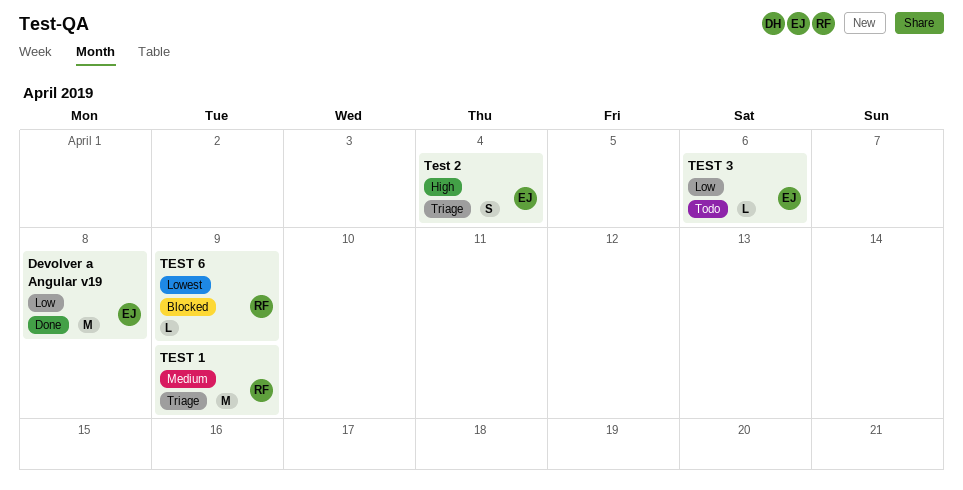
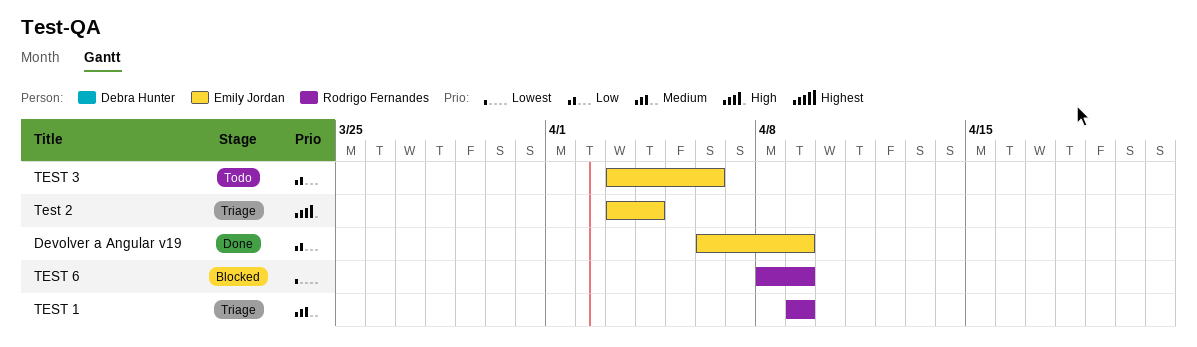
Devolver a Angular v19, due: Apr 8 -> Apr 9

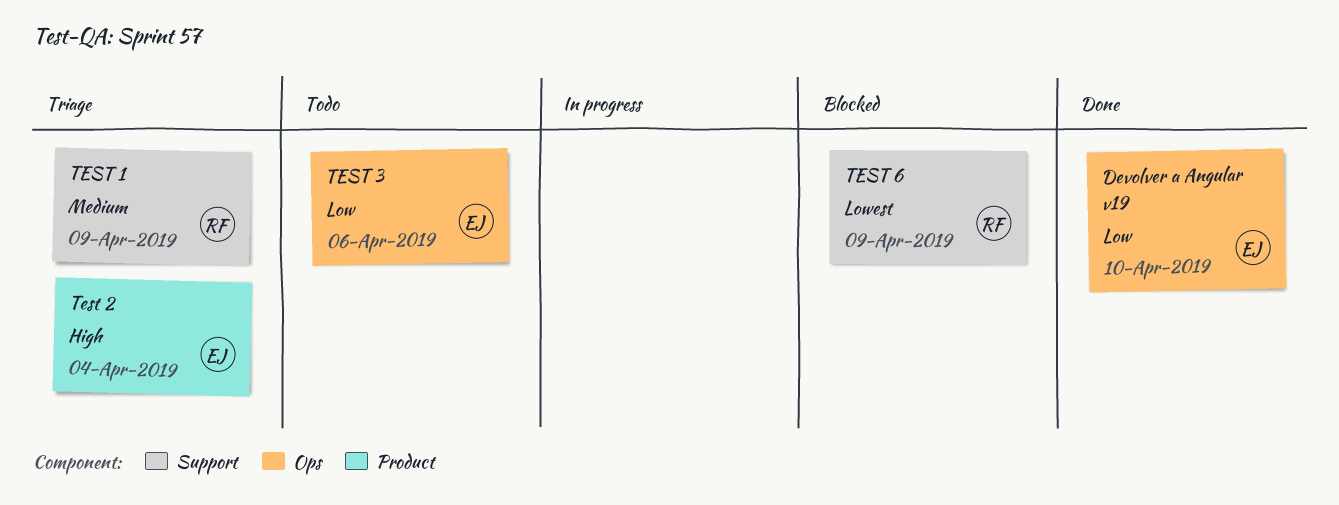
Devolver a Angular v19, due: Apr 9 -> Apr 10

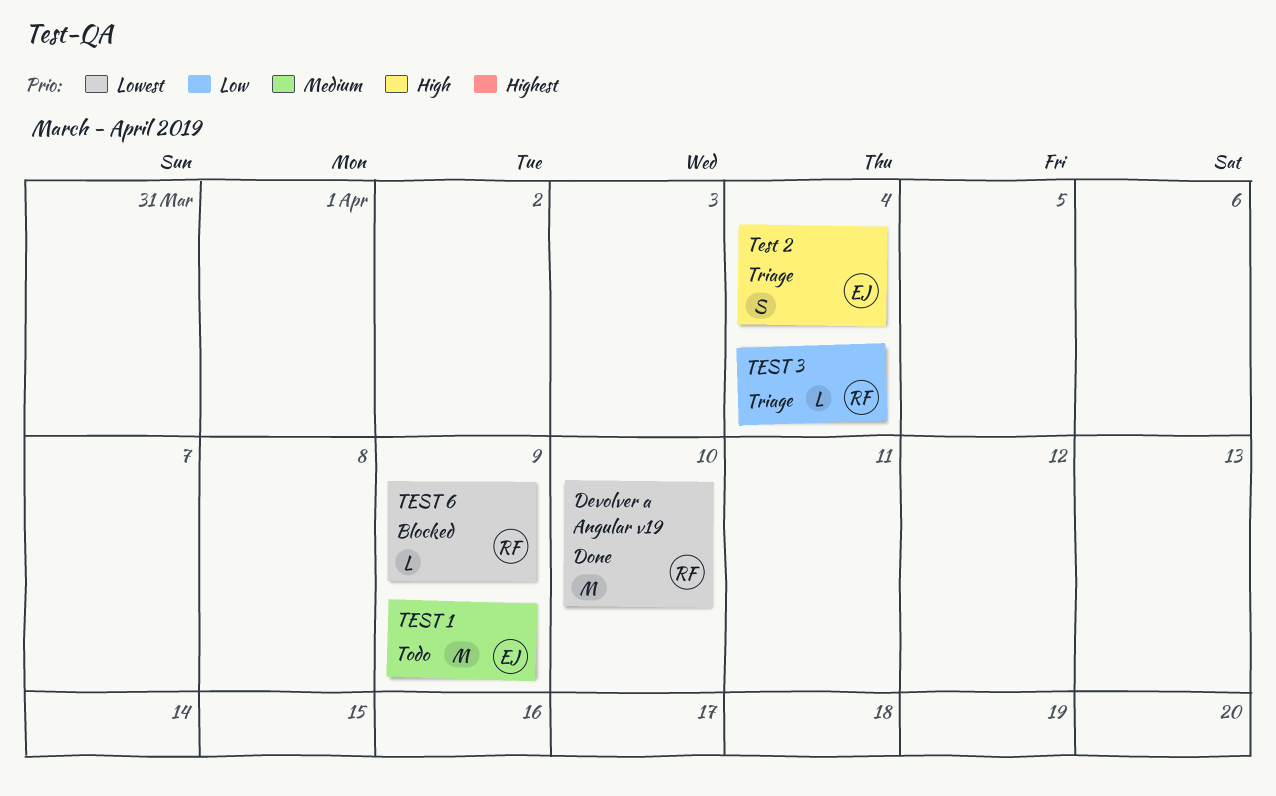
Devolver a Angular v19, owner: EJ -> RF
Devolver a Angular v19, priority: Low -> Lowest
TEST 1, status: Triage -> Todo
TEST 1, owner: RF -> EJ
TEST 3, status: Todo -> Triage
TEST 3, owner: EJ -> RF
TEST 3, due: Apr 6 -> Apr 4

